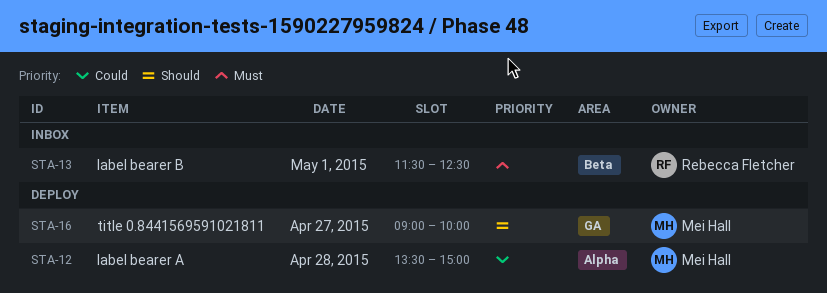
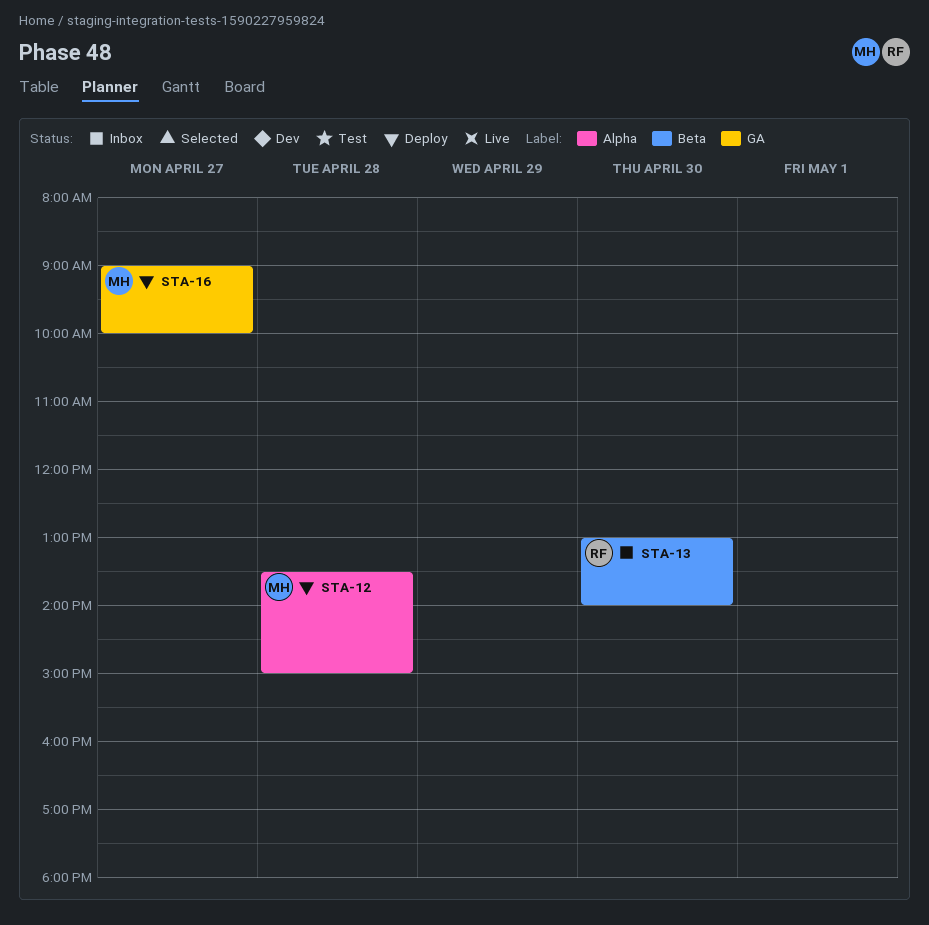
STA-13, day: May 1 -> Apr 30
STA-13, begins: 11:30 -> 13:00
STA-13, ends: 12:30 -> 14:00

